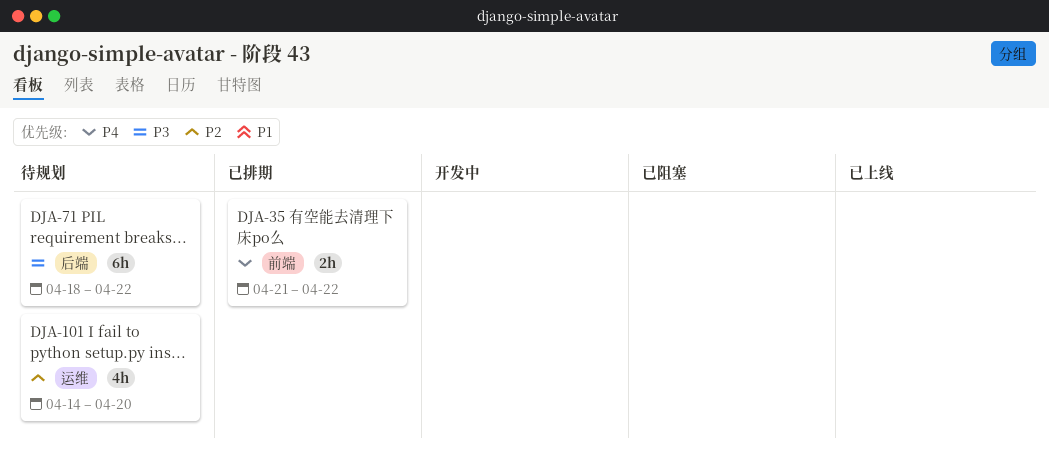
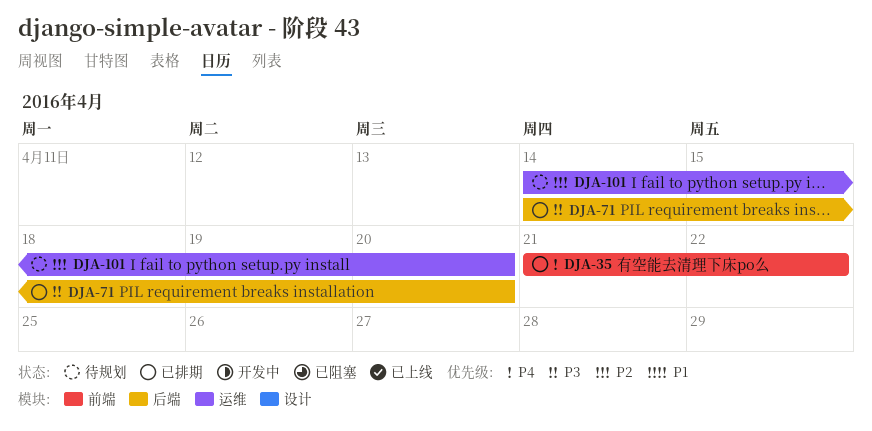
DJA-71, status: 待规划 -> 已排期
DJA-71, start: Apr 18 -> Apr 14
DJA-71, due: Apr 22 -> Apr 20

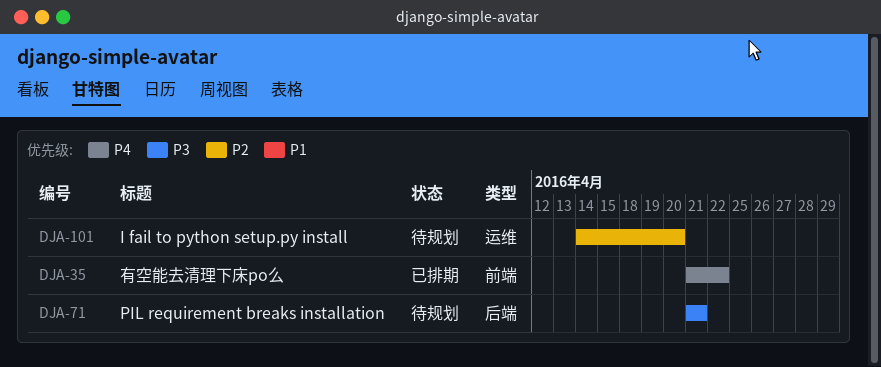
DJA-71, status: 已排期 -> 待规划
DJA-71, start: Apr 14 -> Apr 21
DJA-71, due: Apr 20 -> Apr 21

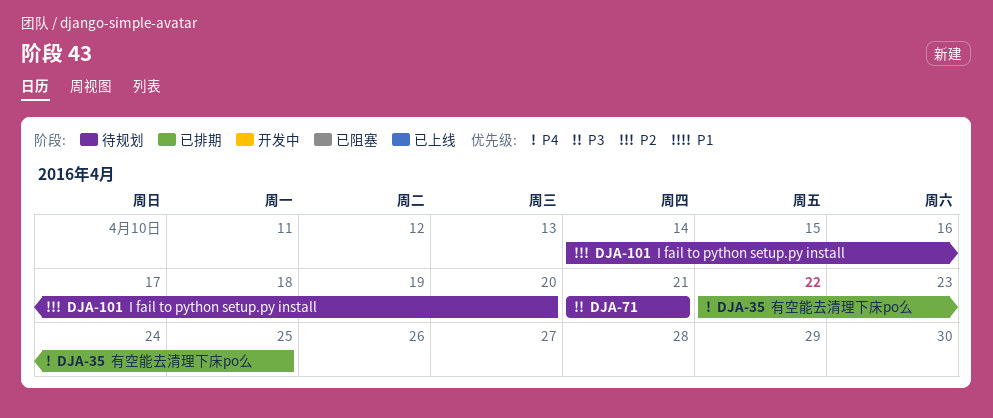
DJA-35, start: Apr 21 -> Apr 22
DJA-35, due: Apr 22 -> Apr 25

